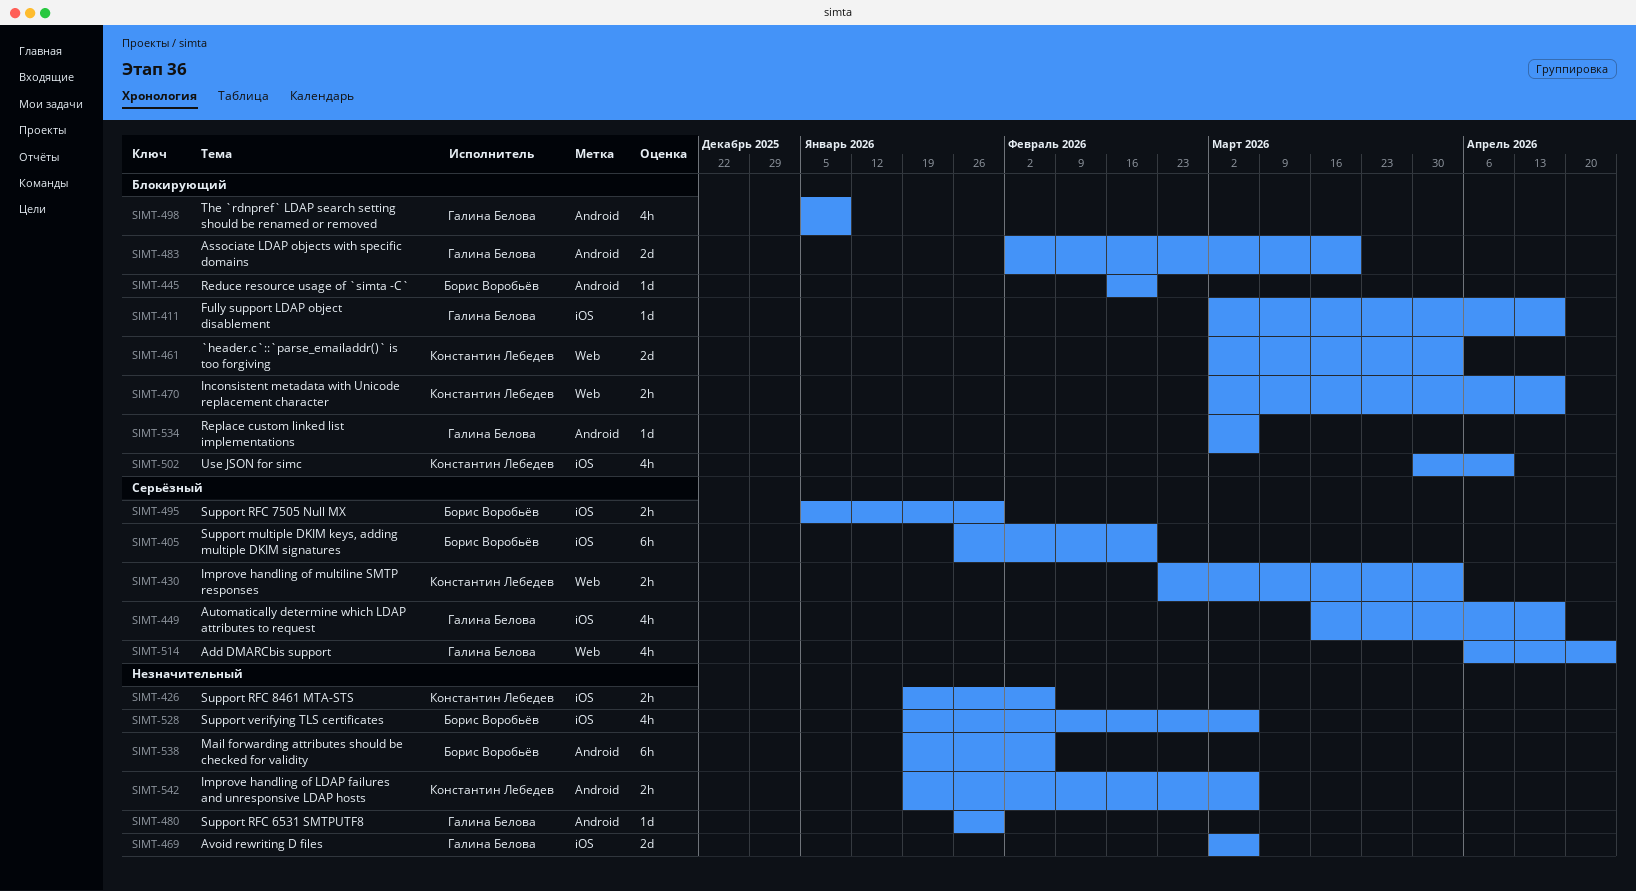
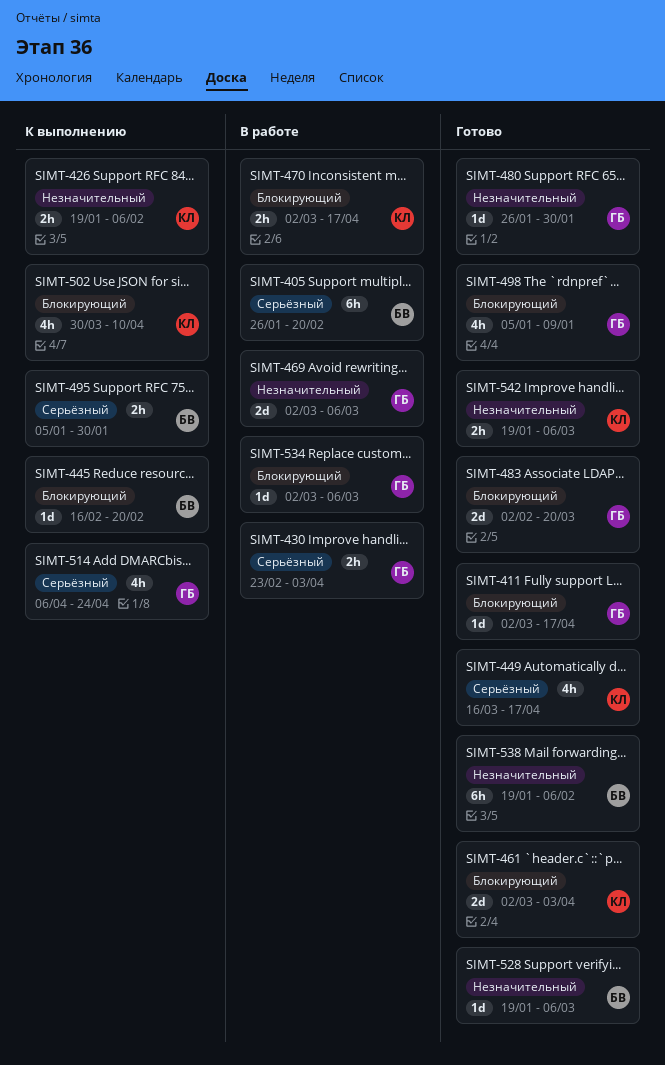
SIMT-430, owner: Константин Лебедев -> Галина Белова
SIMT-449, owner: Галина Белова -> Константин Лебедев
SIMT-528, estimate: 4h -> 1d

